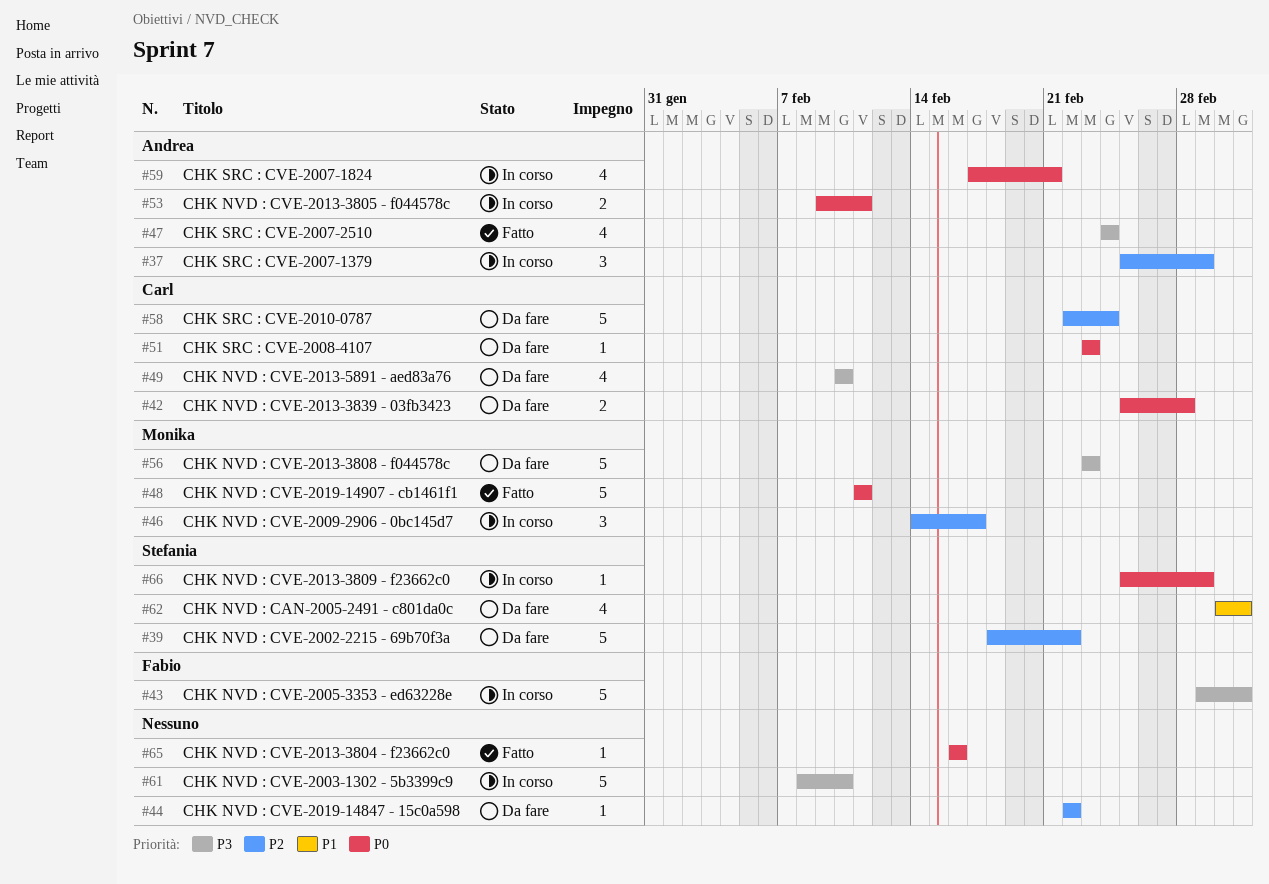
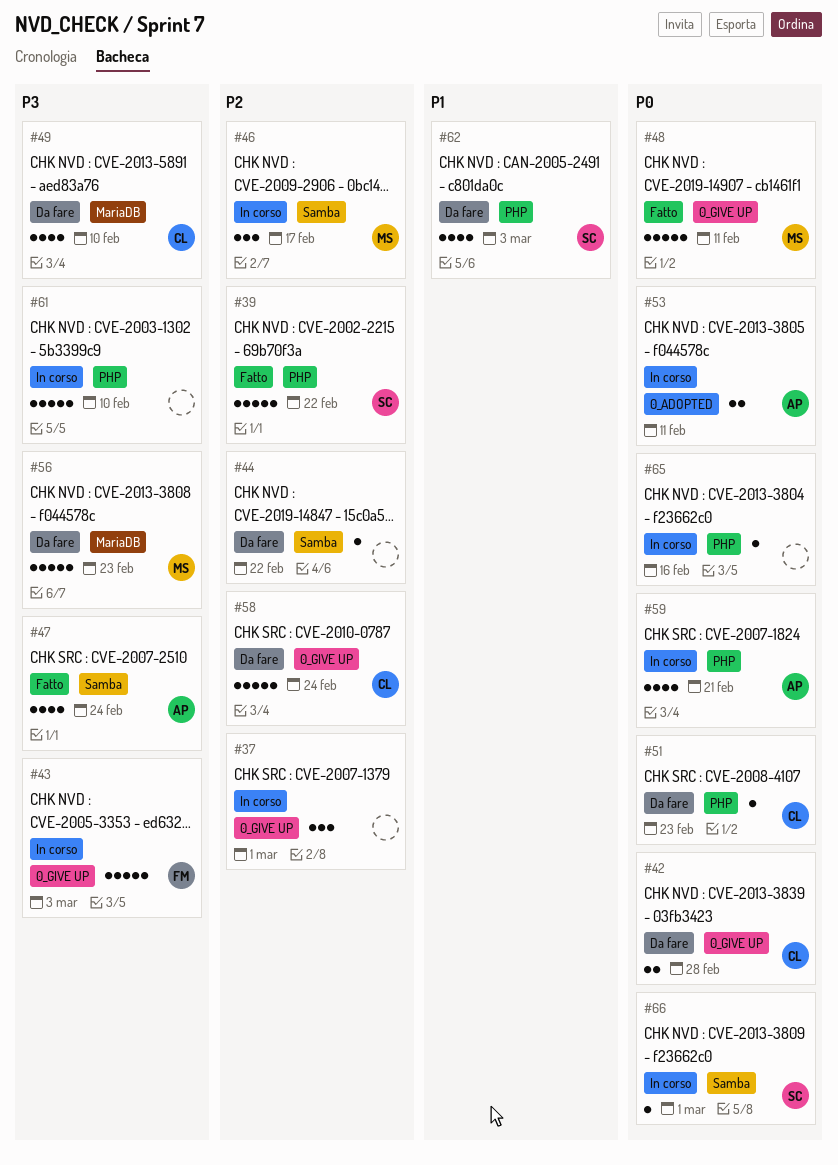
#37, owner: Andrea -> none
#39, status: Da fare -> Fatto
#65, status: Fatto -> In corso

